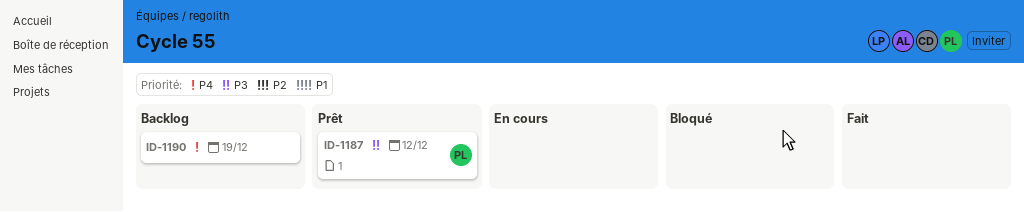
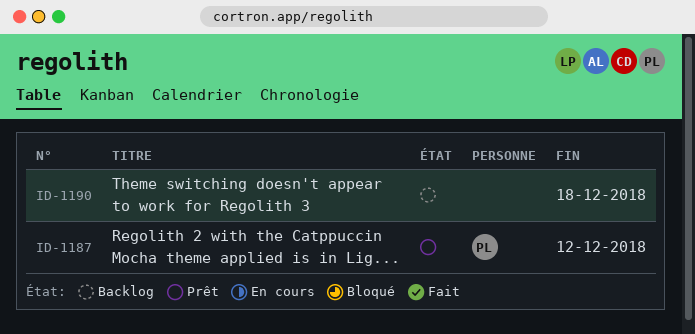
ID-1190, due: Dec 19 -> Dec 18

